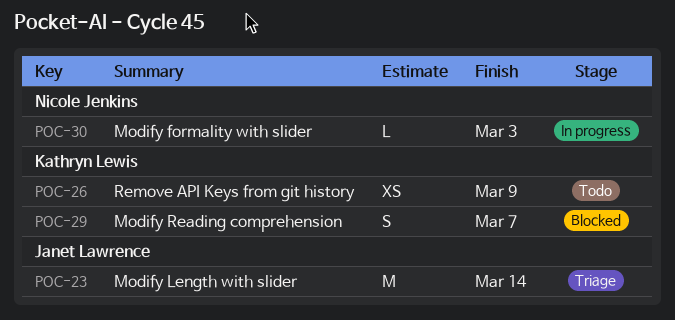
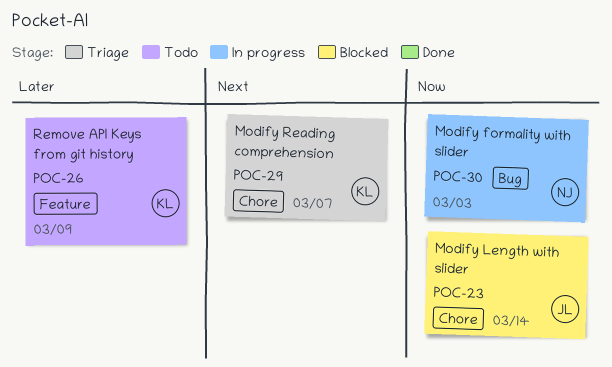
POC-23, status: Triage -> Blocked
POC-29, status: Blocked -> Triage

